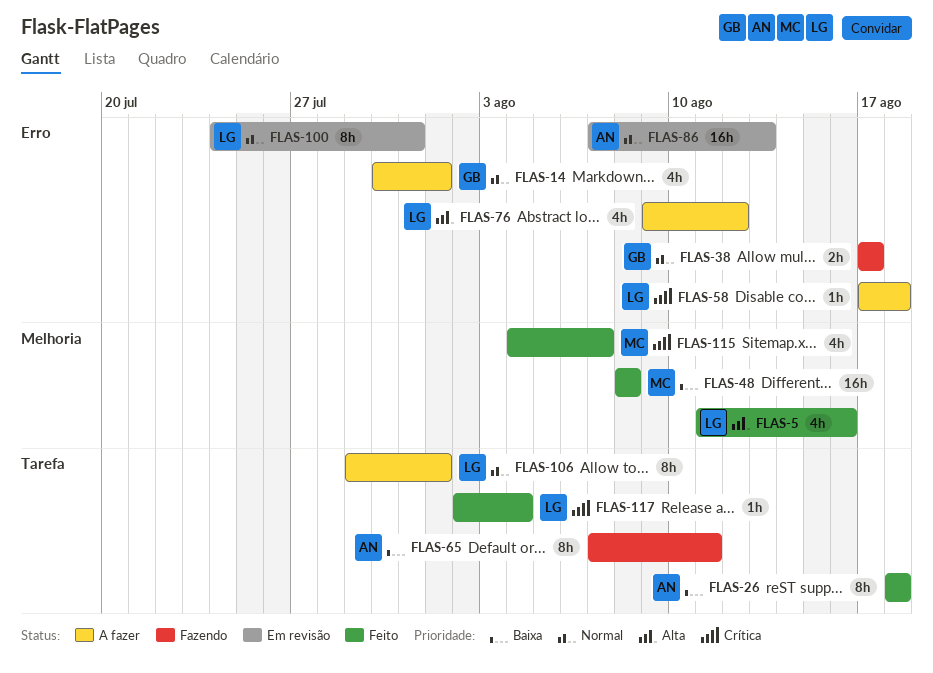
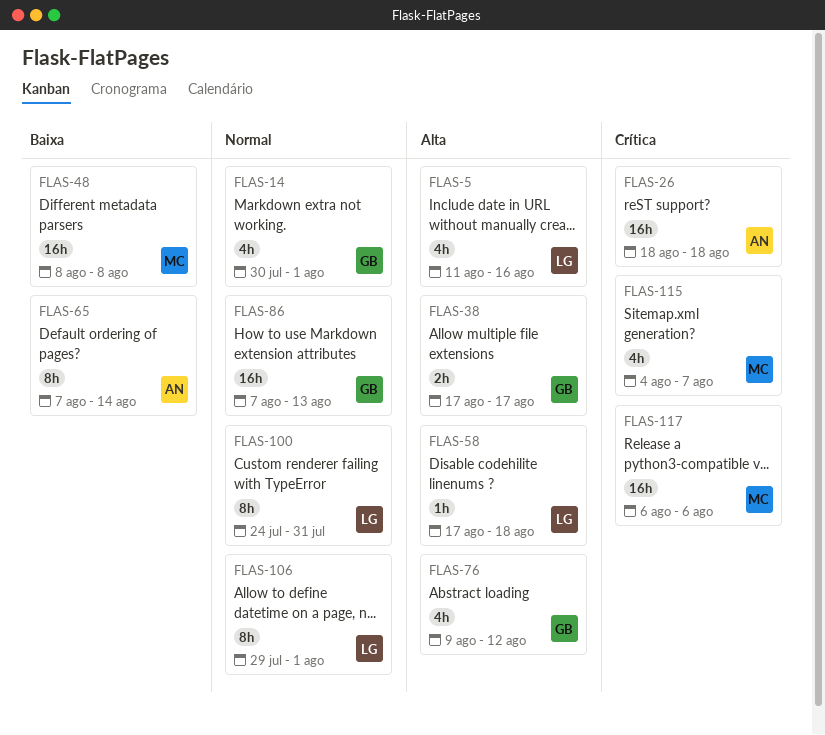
FLAS-26, priority: Baixa -> Crítica
FLAS-26, estimate: 8h -> 16h
FLAS-38, priority: Normal -> Alta
FLAS-58, priority: Crítica -> Alta
FLAS-65, due: Aug 11 -> Aug 14
FLAS-76, owner: LG -> GB
FLAS-86, owner: AN -> GB
FLAS-117, owner: LG -> MC
FLAS-117, estimate: 1h -> 16h
FLAS-117, start: Aug 2 -> Aug 6
FLAS-117, due: Aug 4 -> Aug 6

